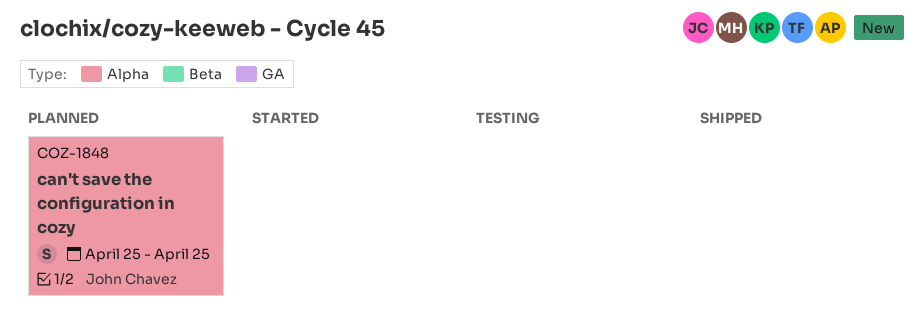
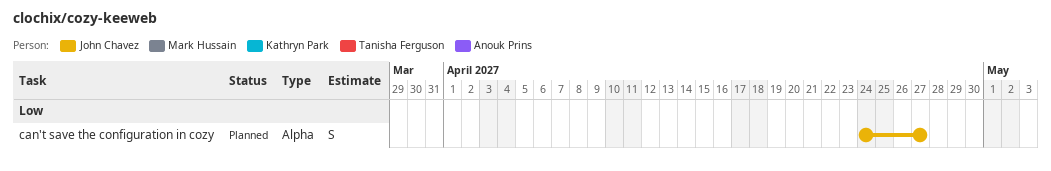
can't save the configuration in cozy, start: Apr 25 -> Apr 24
can't save the configuration in cozy, due: Apr 25 -> Apr 27

